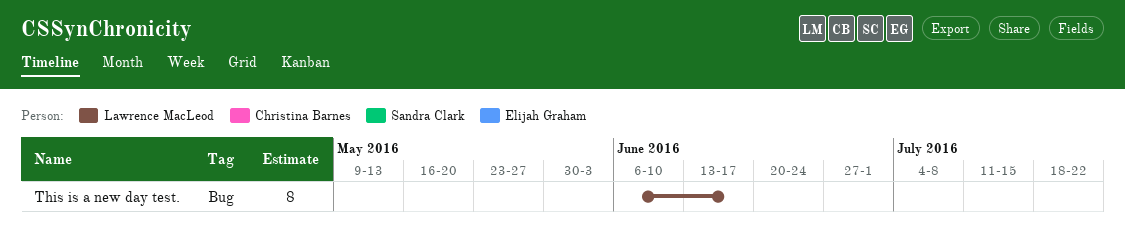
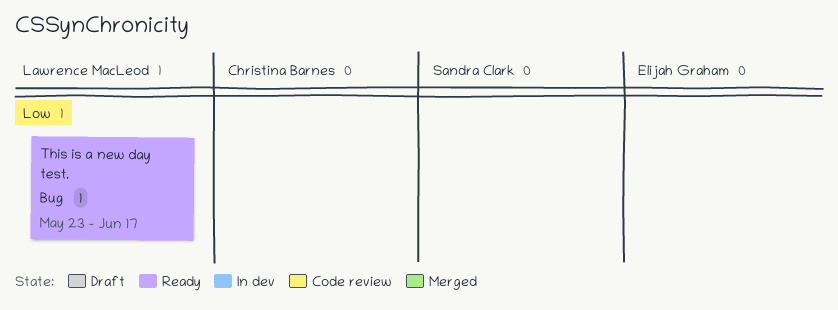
This is a new day test., estimate: 8 -> 1
This is a new day test., start: Jun 6 -> May 23

